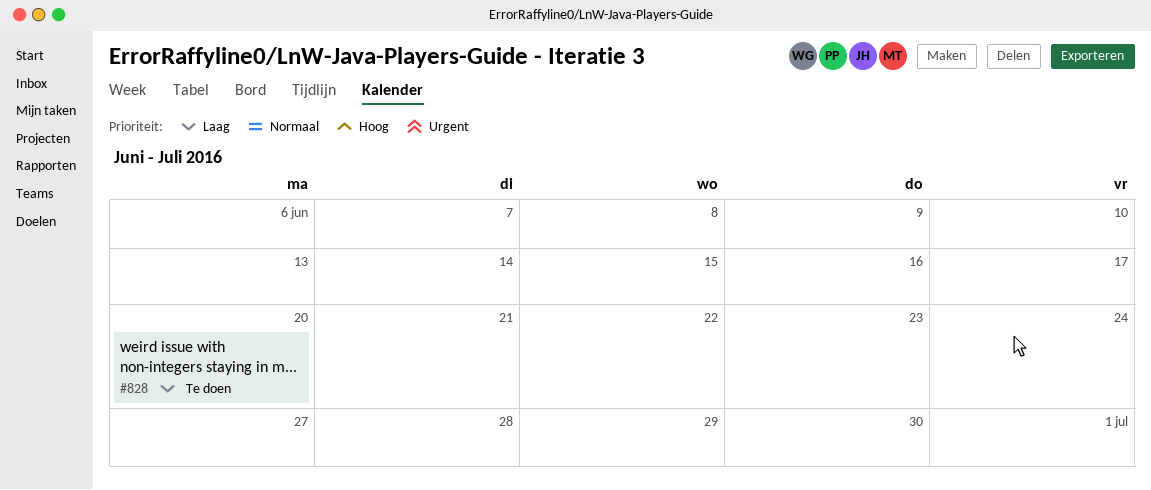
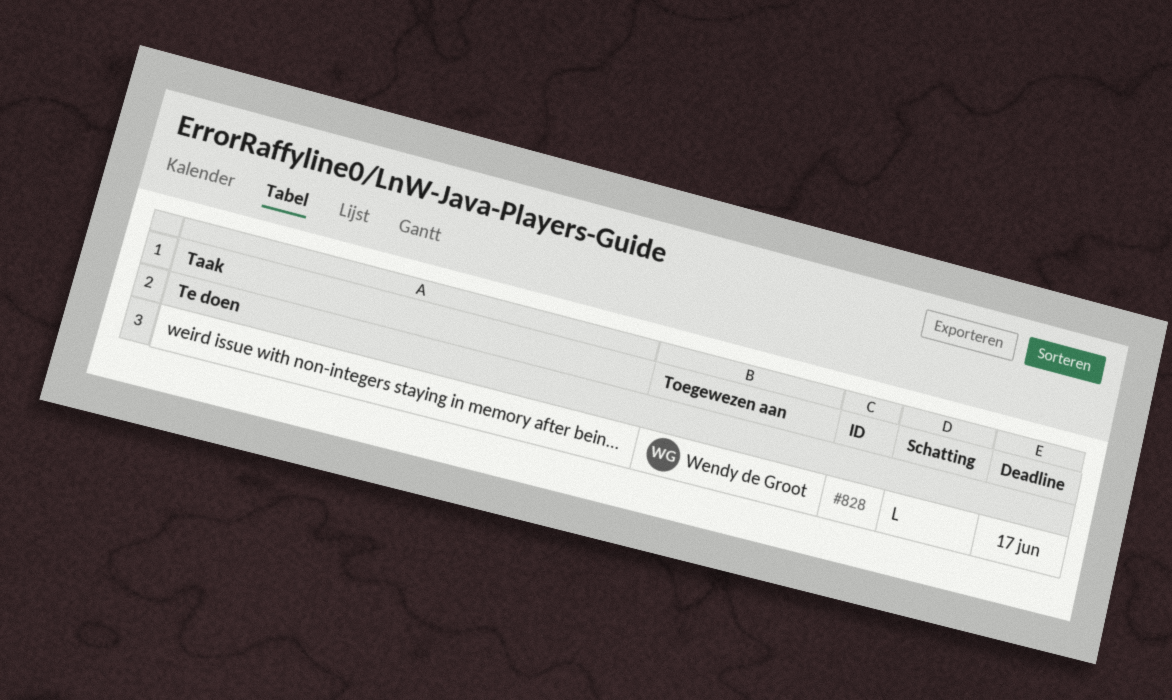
#828, due: Jun 20 -> Jun 17

